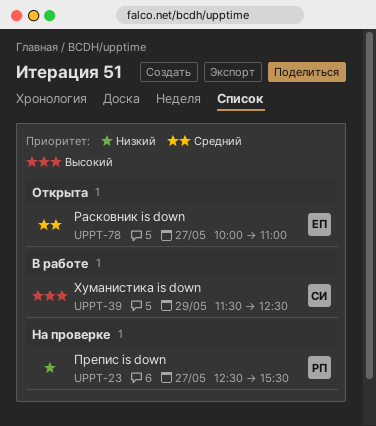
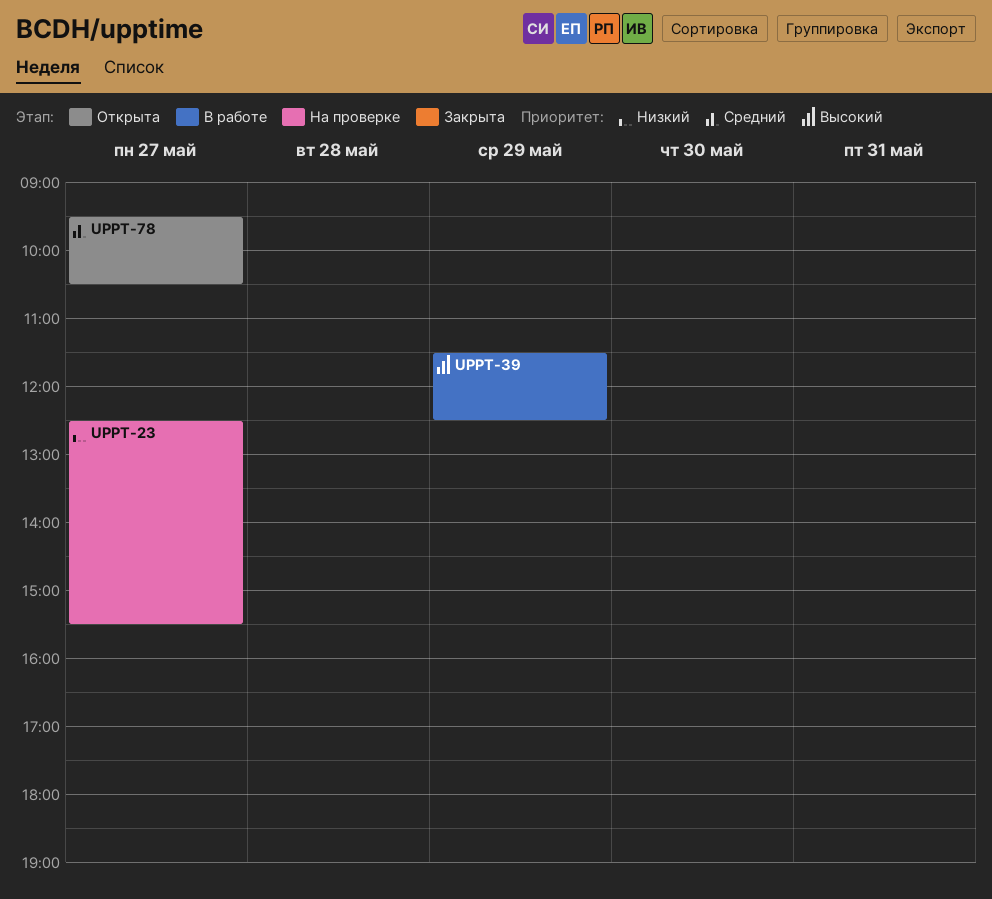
UPPT-78, begins: 10:00 -> 09:30
UPPT-78, ends: 11:00 -> 10:30

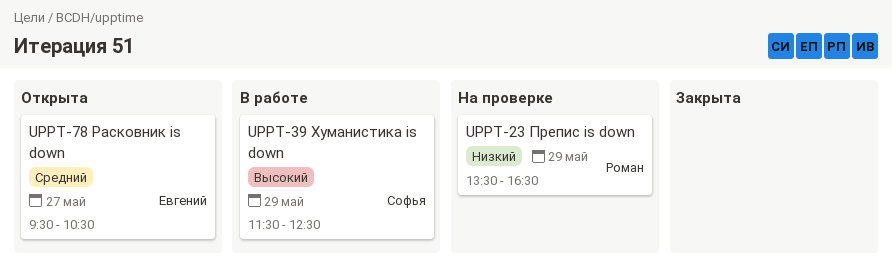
UPPT-23, day: May 27 -> May 29
UPPT-23, begins: 12:30 -> 13:30
UPPT-23, ends: 15:30 -> 16:30

